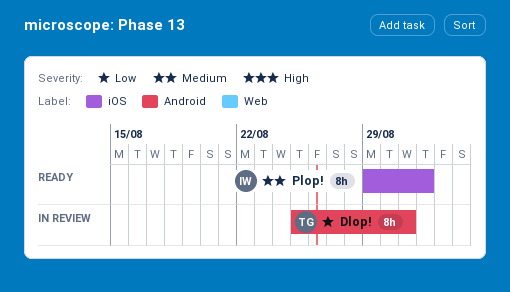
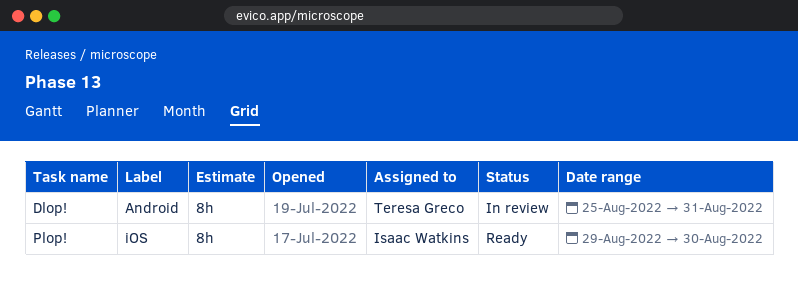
Plop!, due: Sep 1 -> Aug 30

